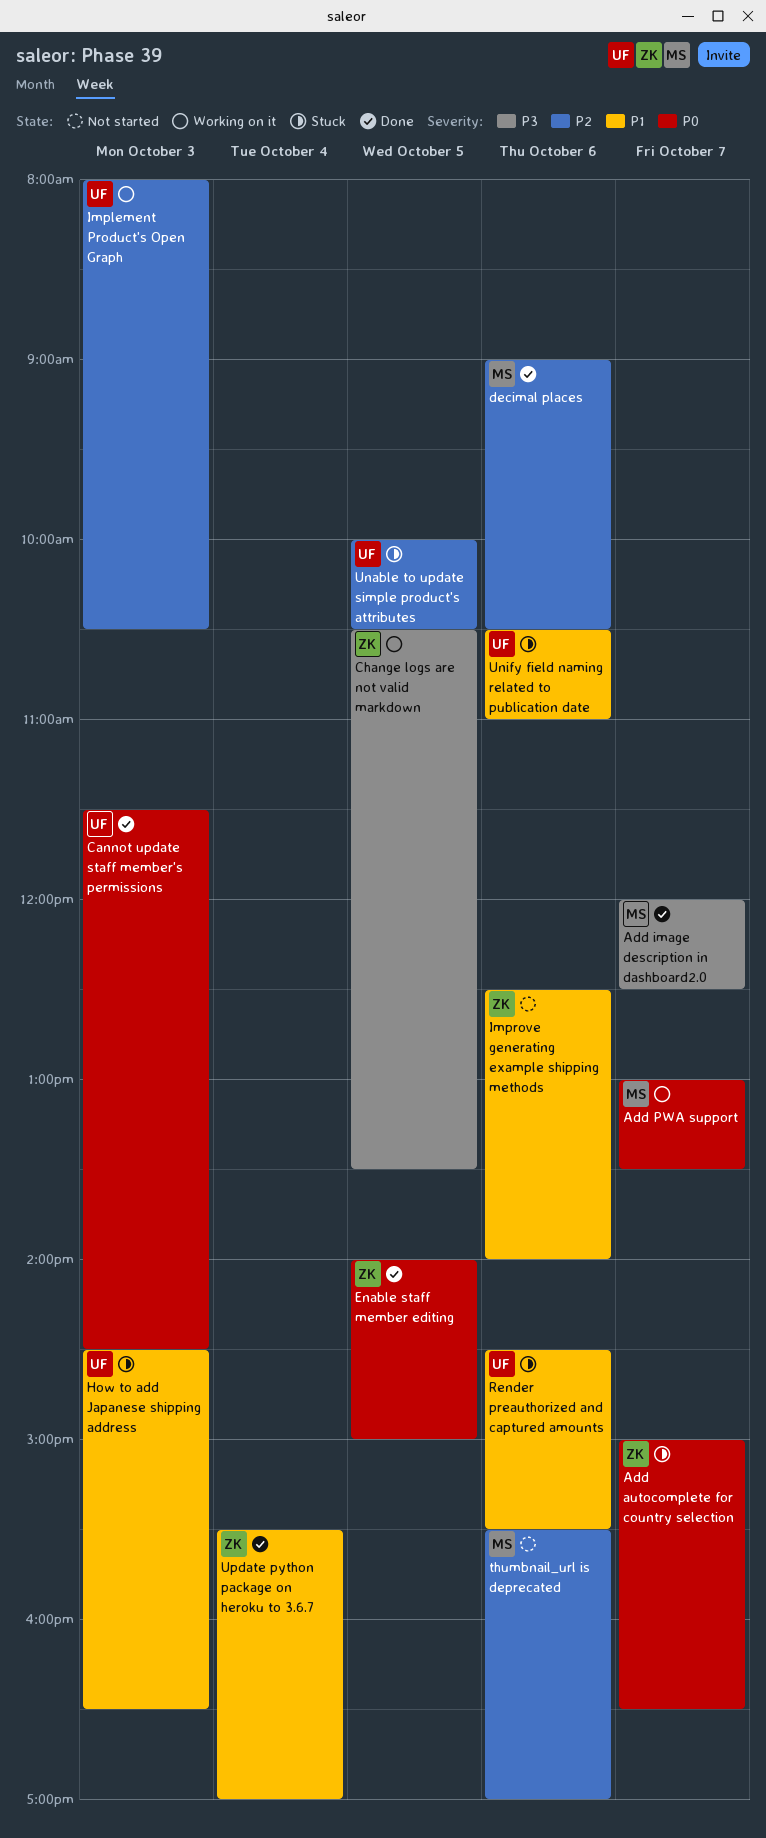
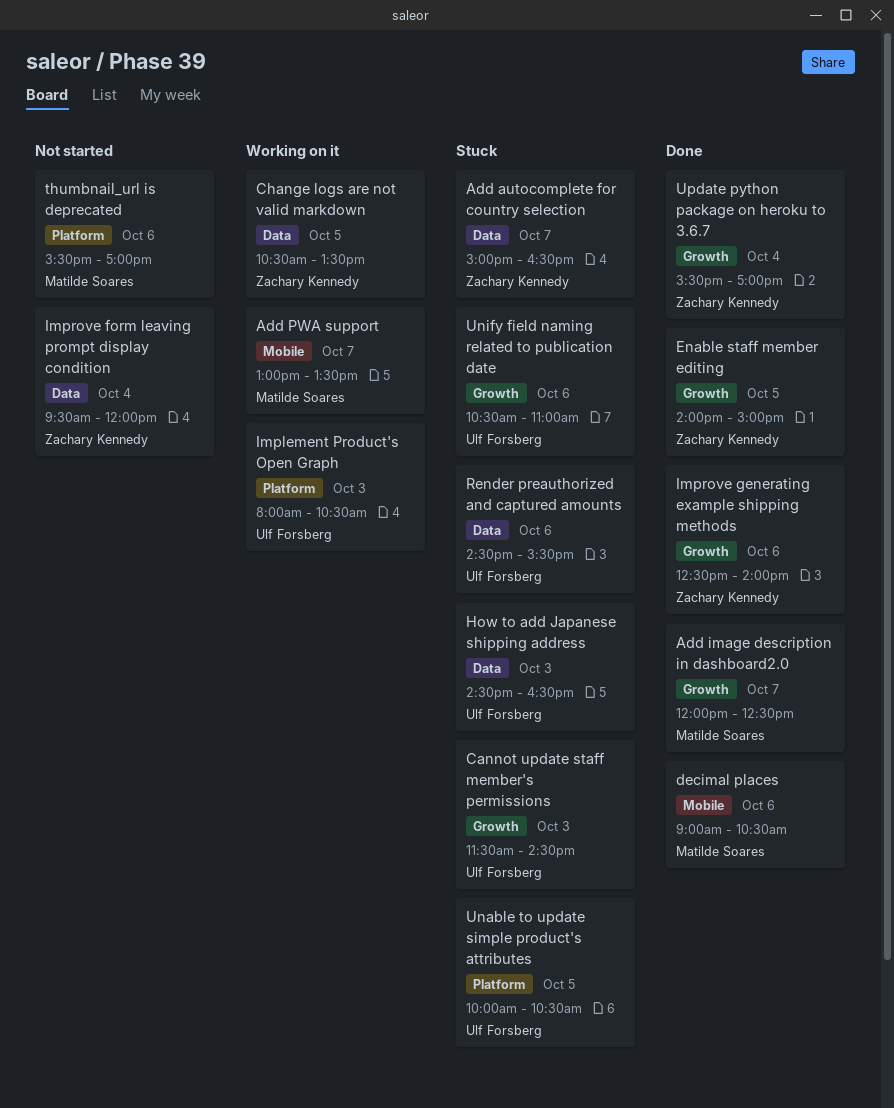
Cannot update staff member's permissions, status: Done -> Stuck
Improve form leaving prompt display condition: none -> present
Improve generating example shipping methods, status: Not started -> Done

